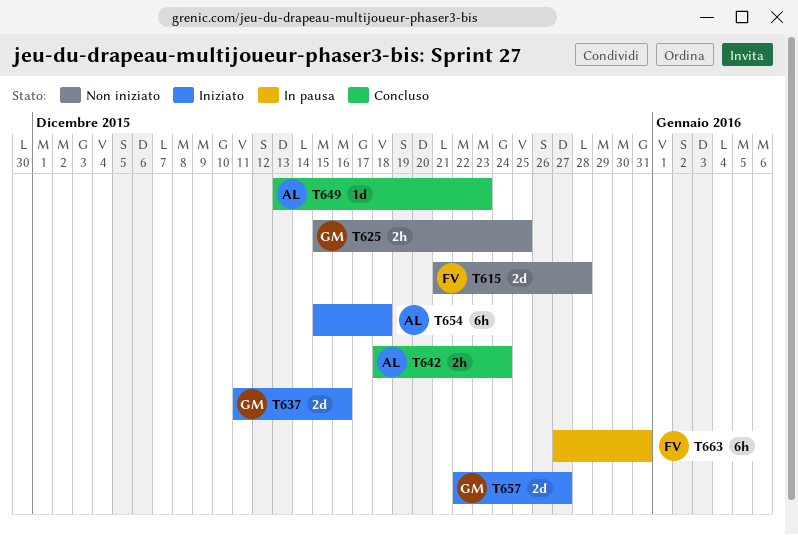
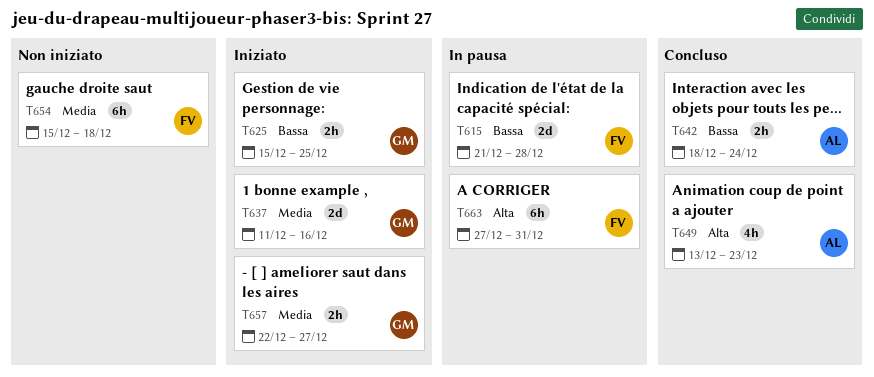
T615, status: Non iniziato -> In pausa
T625, status: Non iniziato -> Iniziato
T649, estimate: 1d -> 4h
T654, status: Iniziato -> Non iniziato
T654, owner: AL -> FV
T657, estimate: 2d -> 2h

